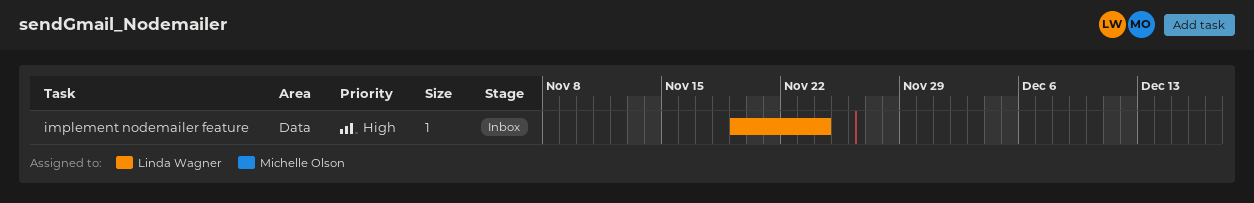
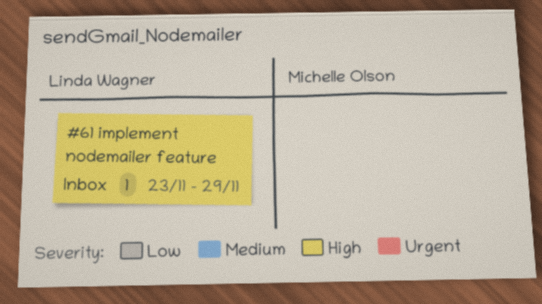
implement nodemailer feature, start: Nov 19 -> Nov 23
implement nodemailer feature, due: Nov 24 -> Nov 29

